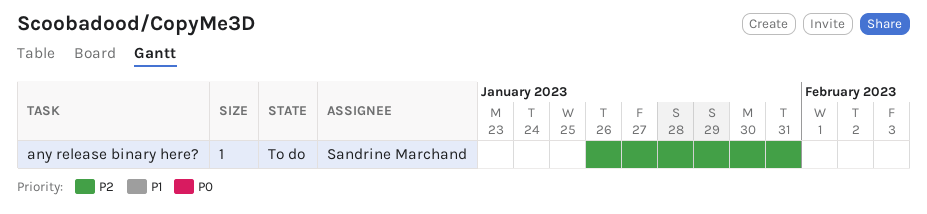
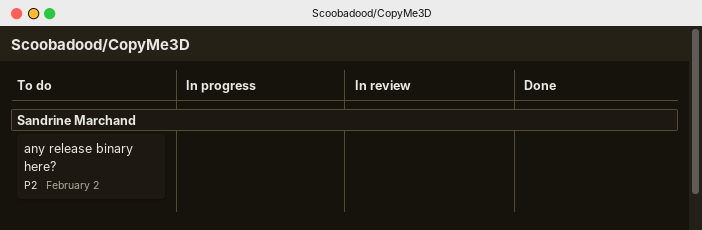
any release binary here?, due: Jan 31 -> Feb 2

